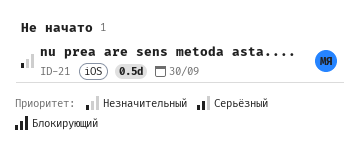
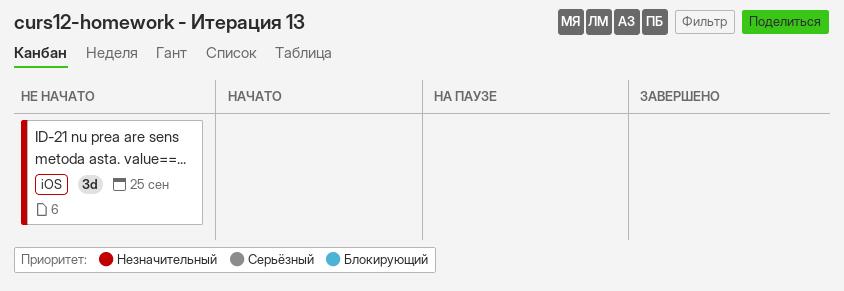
ID-21, estimate: 0.5d -> 3d
ID-21, due: Sep 30 -> Sep 25

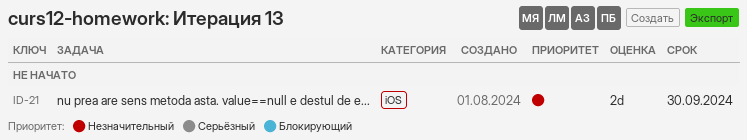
ID-21, estimate: 3d -> 2d
ID-21, due: Sep 25 -> Sep 30

